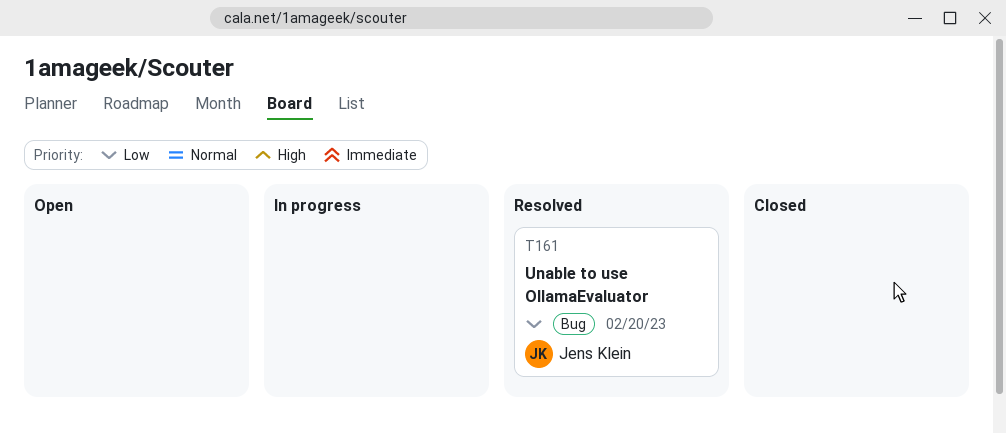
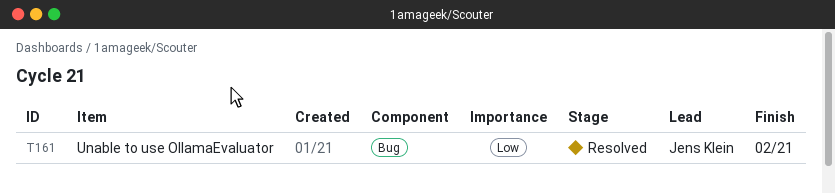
T161, due: Feb 20 -> Feb 21

